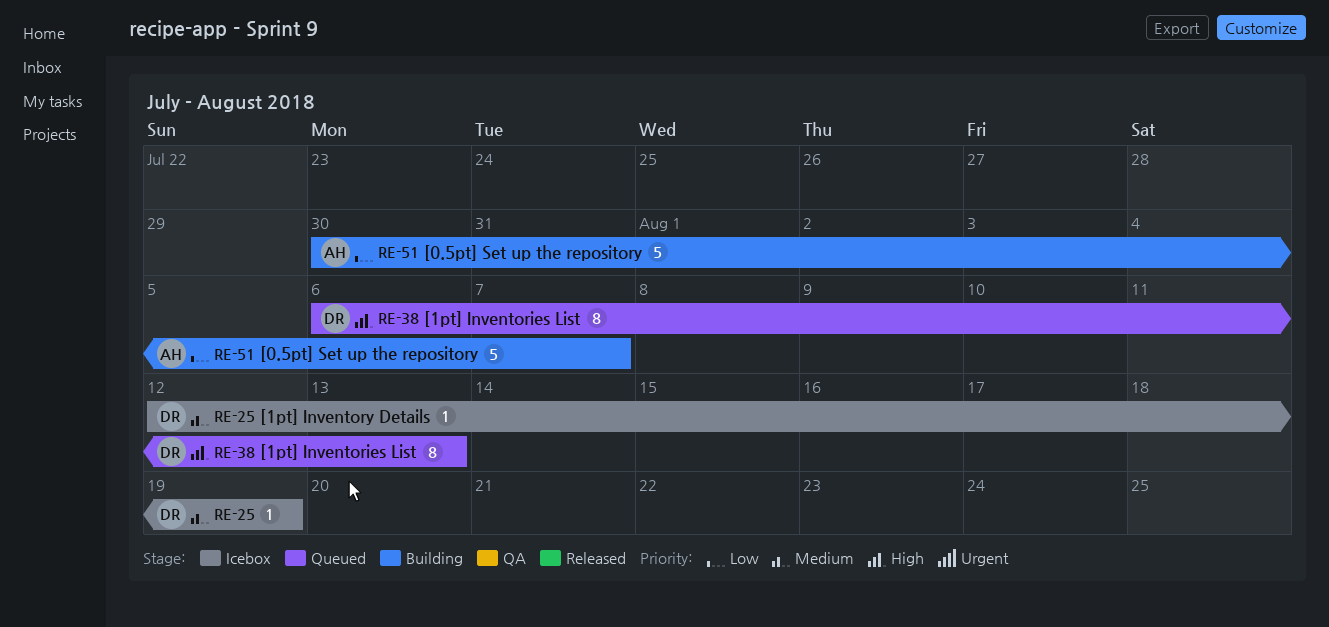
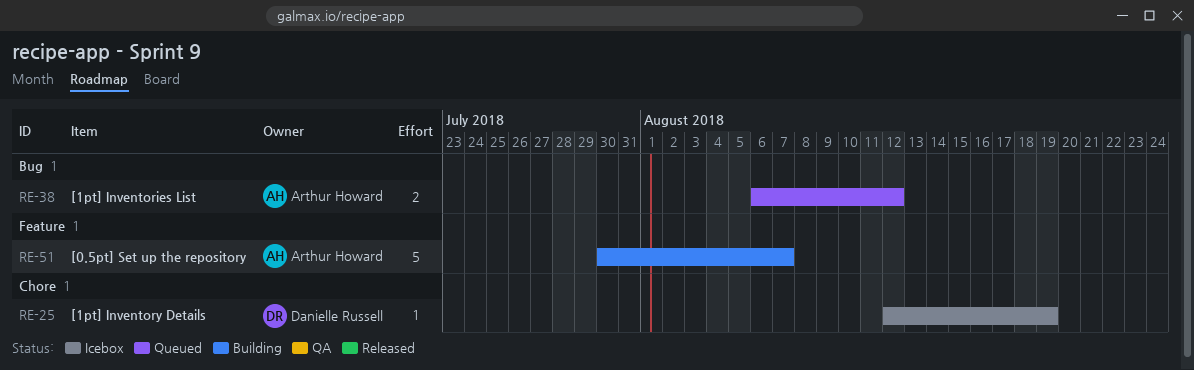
RE-38, owner: Danielle Russell -> Arthur Howard
RE-38, estimate: 8 -> 2
RE-38, due: Aug 13 -> Aug 12

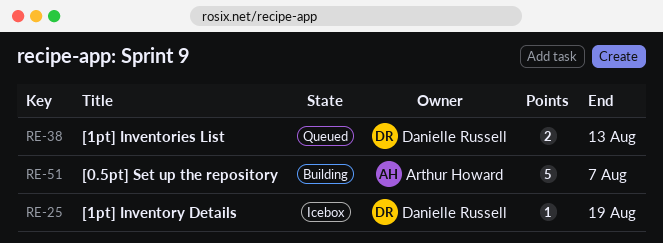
RE-38, owner: Arthur Howard -> Danielle Russell
RE-38, due: Aug 12 -> Aug 13

